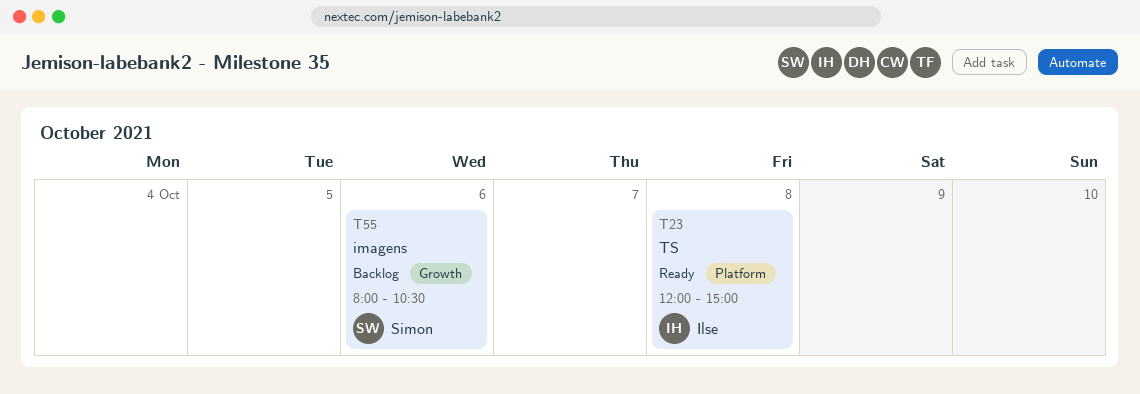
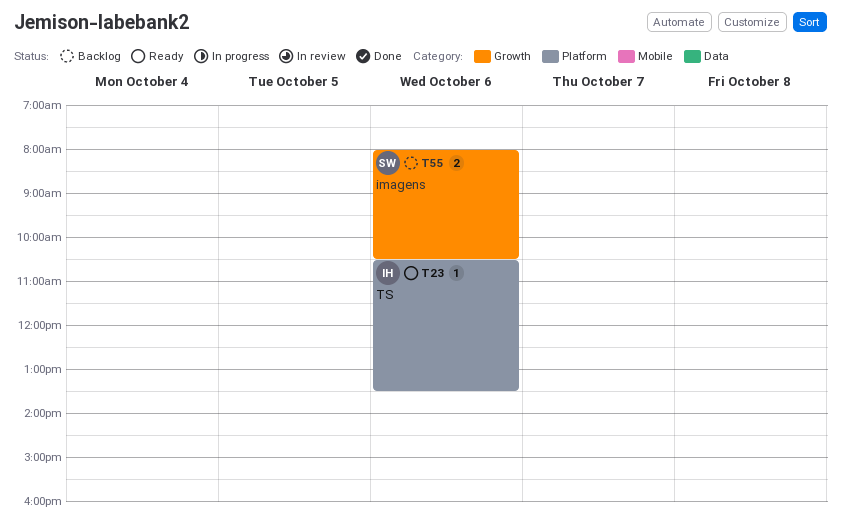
T23, day: Oct 8 -> Oct 6
T23, begins: 12:00 -> 10:30
T23, ends: 15:00 -> 13:30

